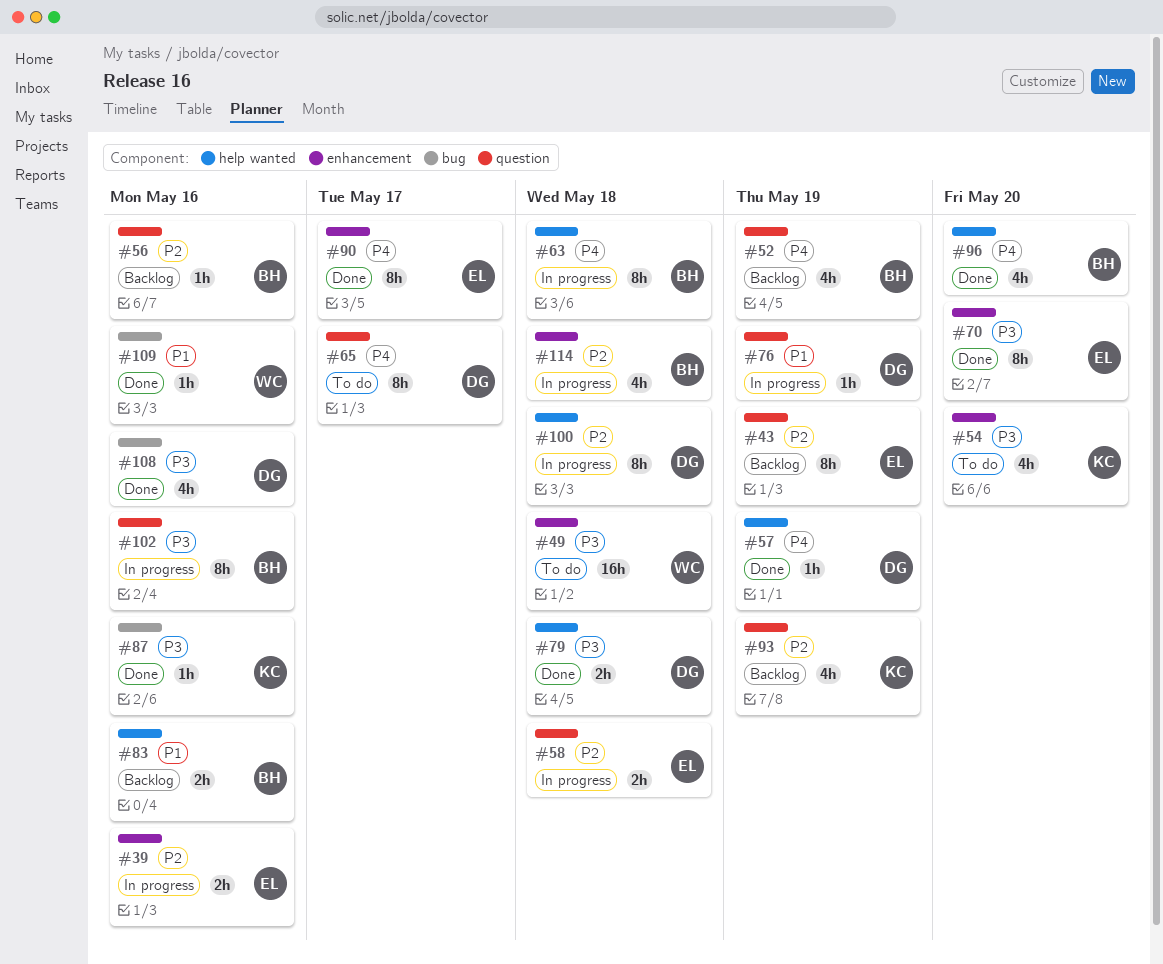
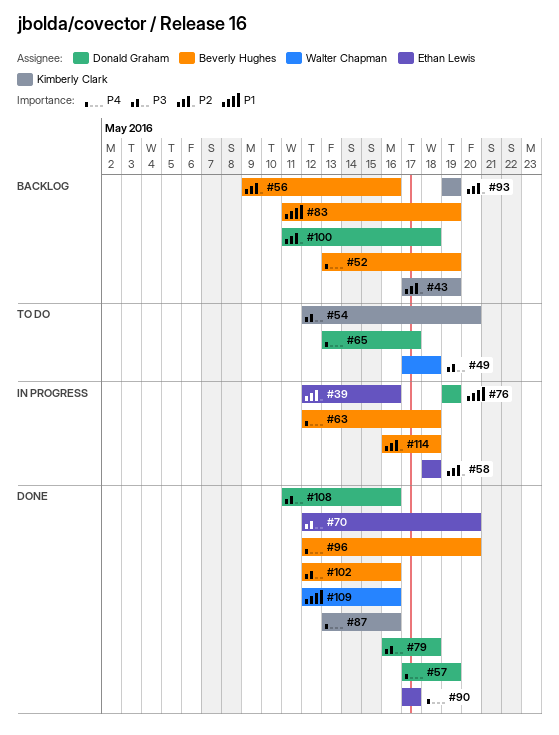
#43, owner: Ethan Lewis -> Kimberly Clark
#83, due: May 16 -> May 19
#87, priority: P3 -> P4
#100, status: In progress -> Backlog
#102, status: In progress -> Done

